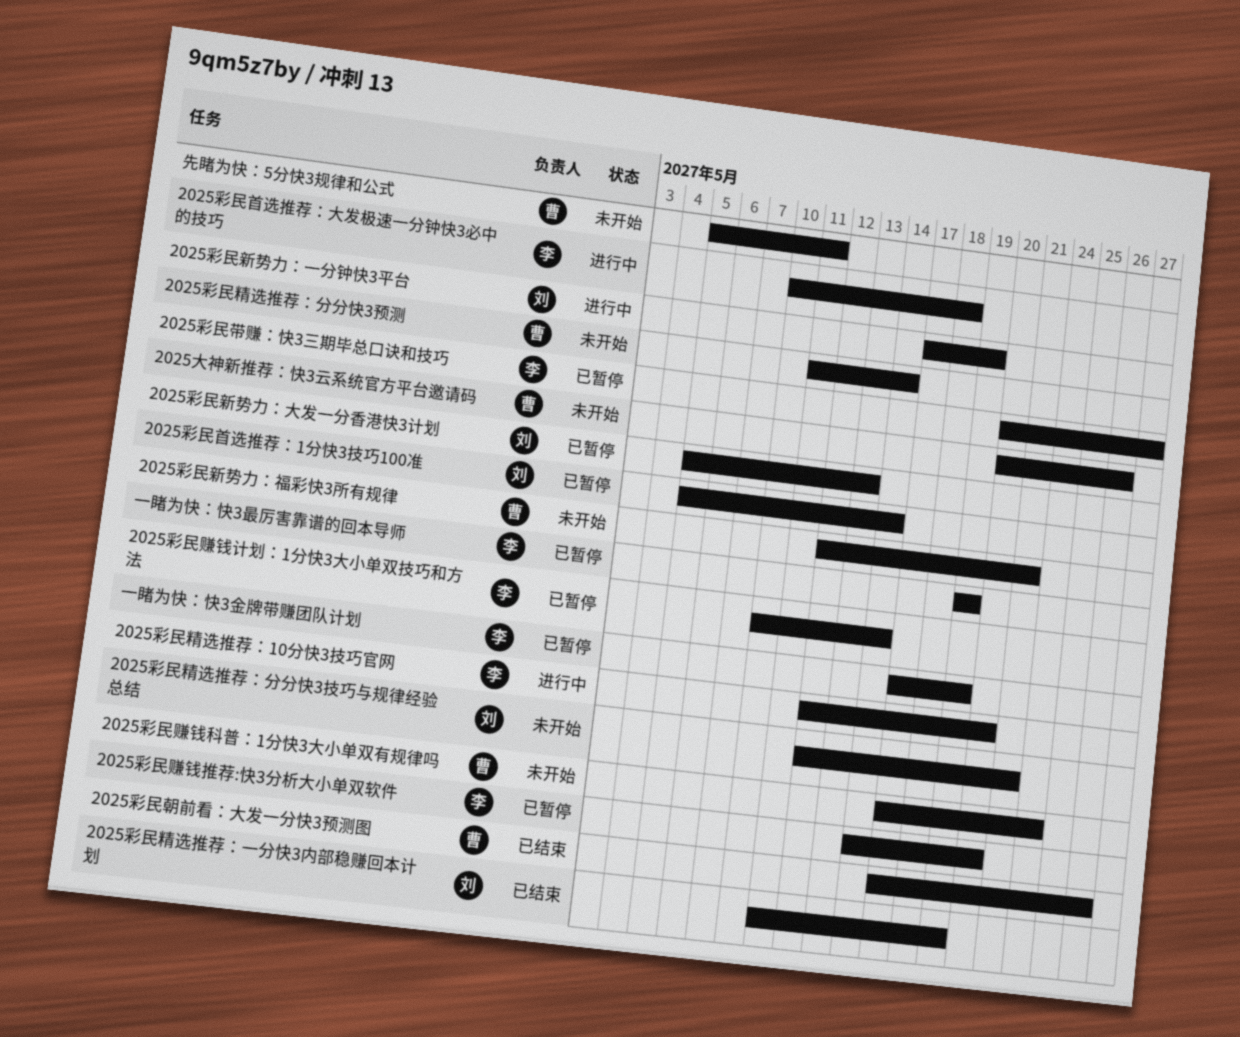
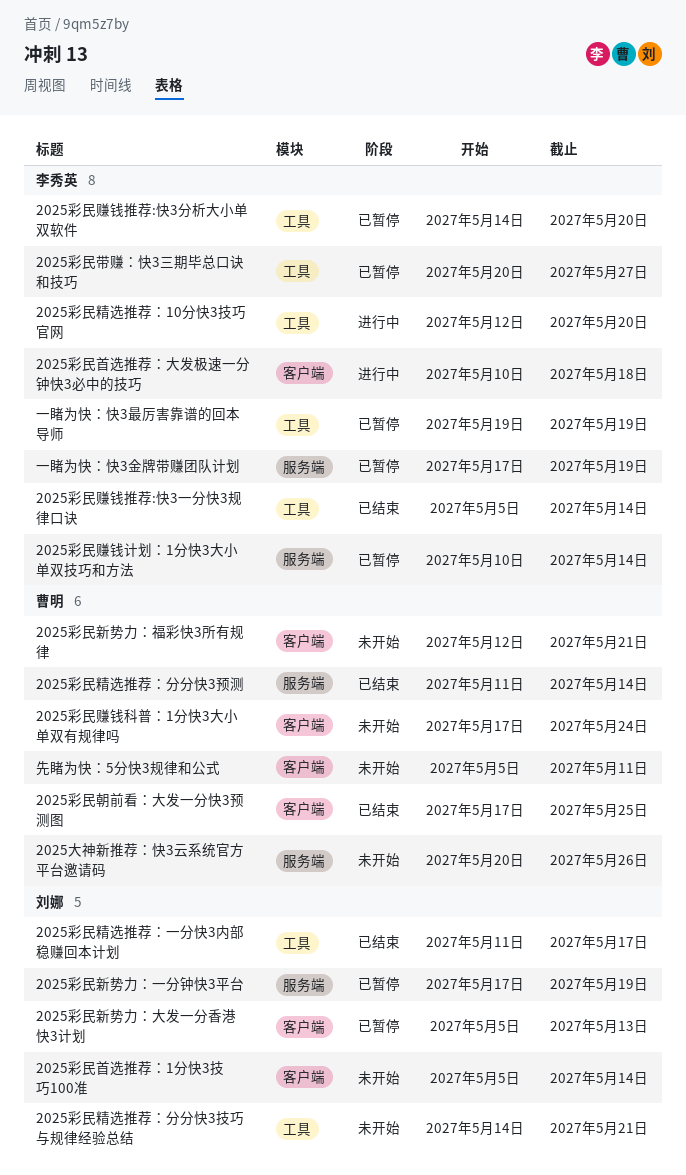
2025彩民新势力：一分钟快3平台, status: 进行中 -> 已暂停
2025彩民朝前看：大发一分快3预测图, due: May 26 -> May 25
2025彩民精选推荐：一分快3内部稳赚回本计划, due: May 19 -> May 17
2025彩民精选推荐：分分快3技巧与规律经验总结, start: May 12 -> May 14
2025彩民精选推荐：分分快3预测, status: 未开始 -> 已结束
2025彩民赚钱推荐:快3一分快3规律口诀: none -> present
2025彩民首选推荐：1分快3技巧100准, status: 已暂停 -> 未开始

